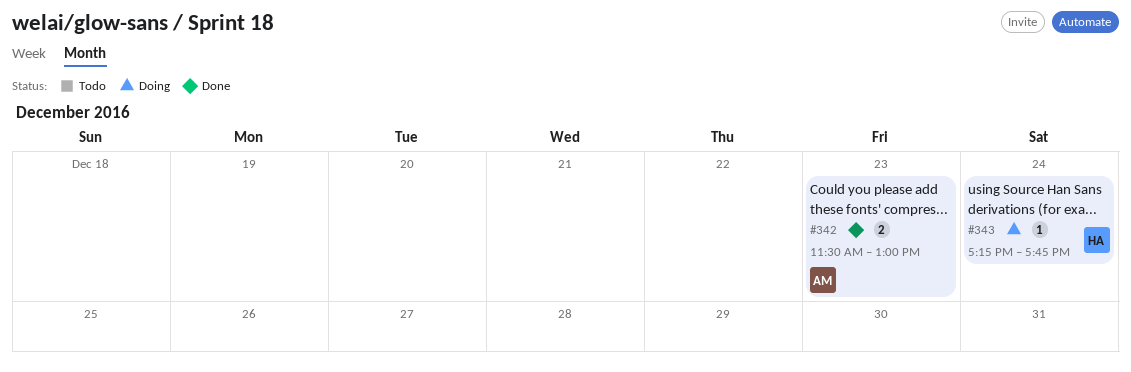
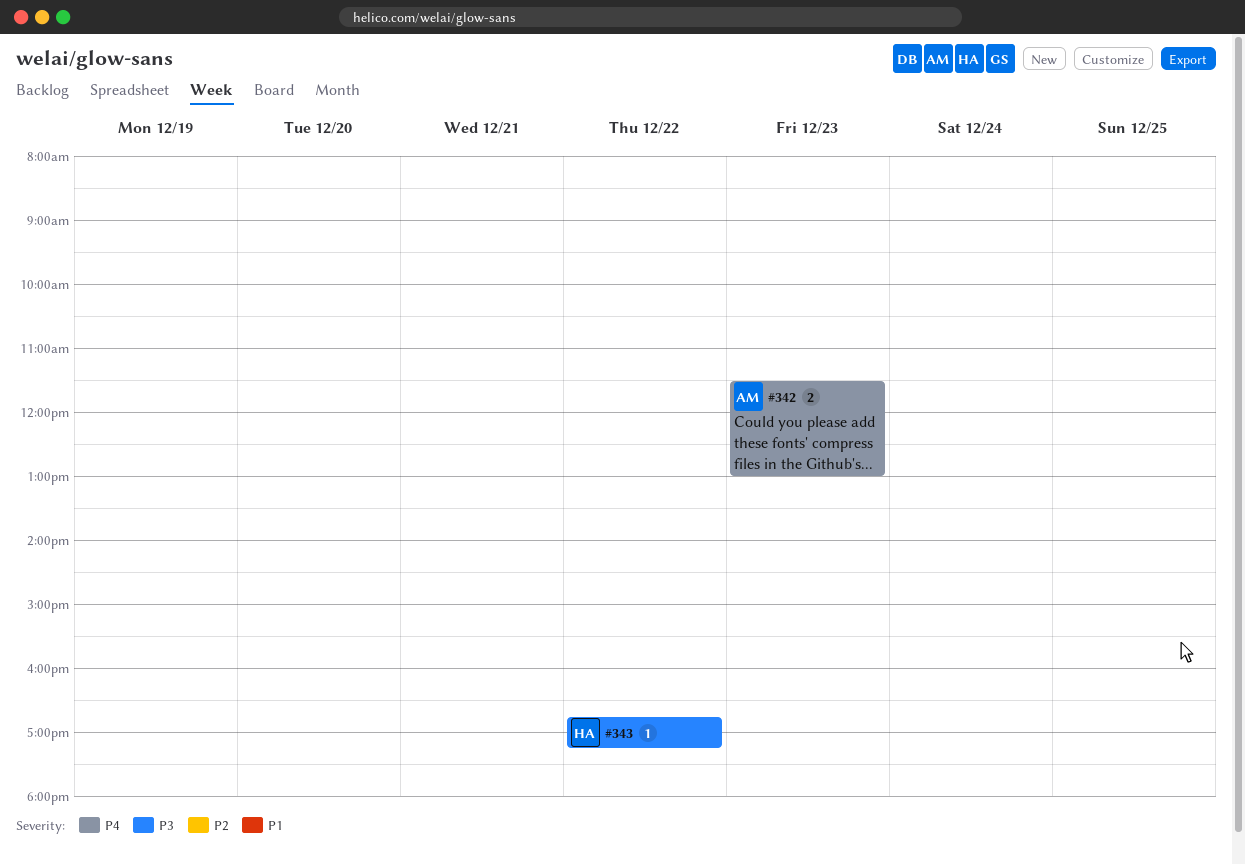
#343, day: Dec 24 -> Dec 22
#343, begins: 17:15 -> 16:45
#343, ends: 17:45 -> 17:15

